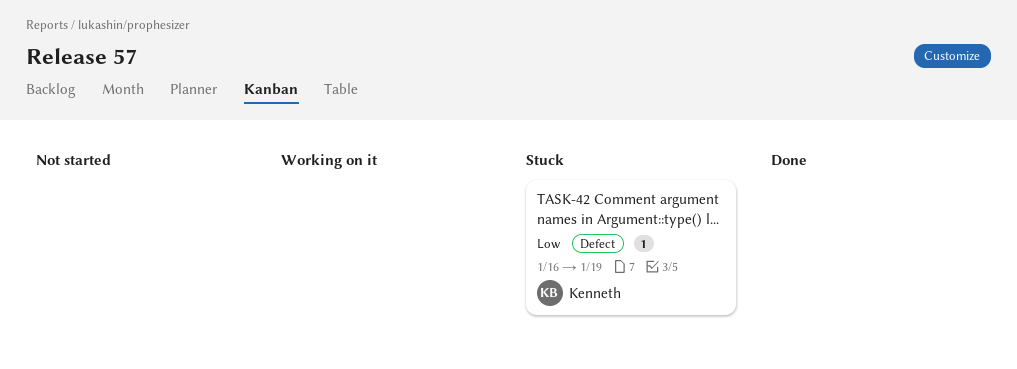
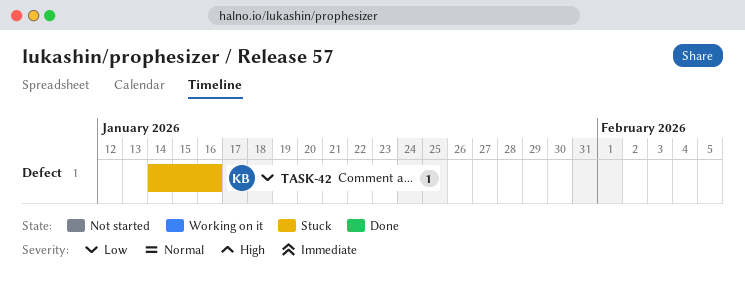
TASK-42, start: Jan 16 -> Jan 14
TASK-42, due: Jan 19 -> Jan 16

